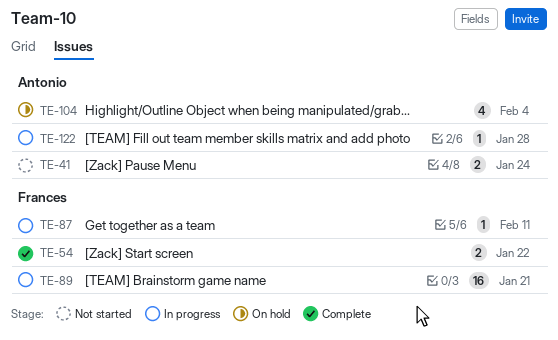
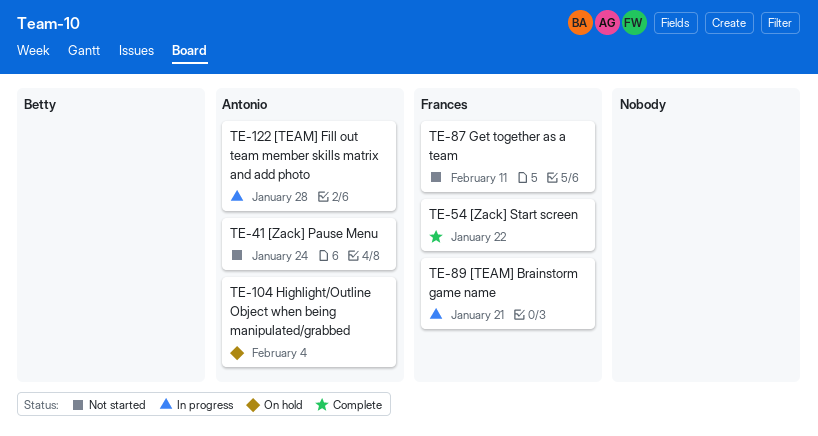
TE-87, status: In progress -> Not started

